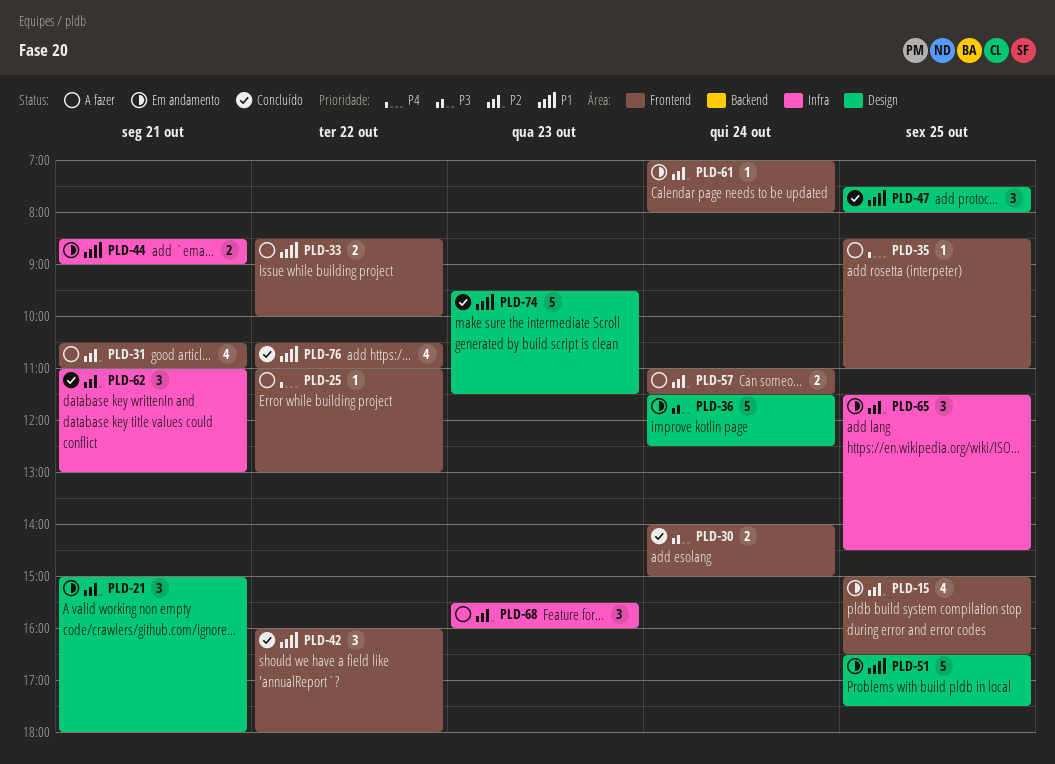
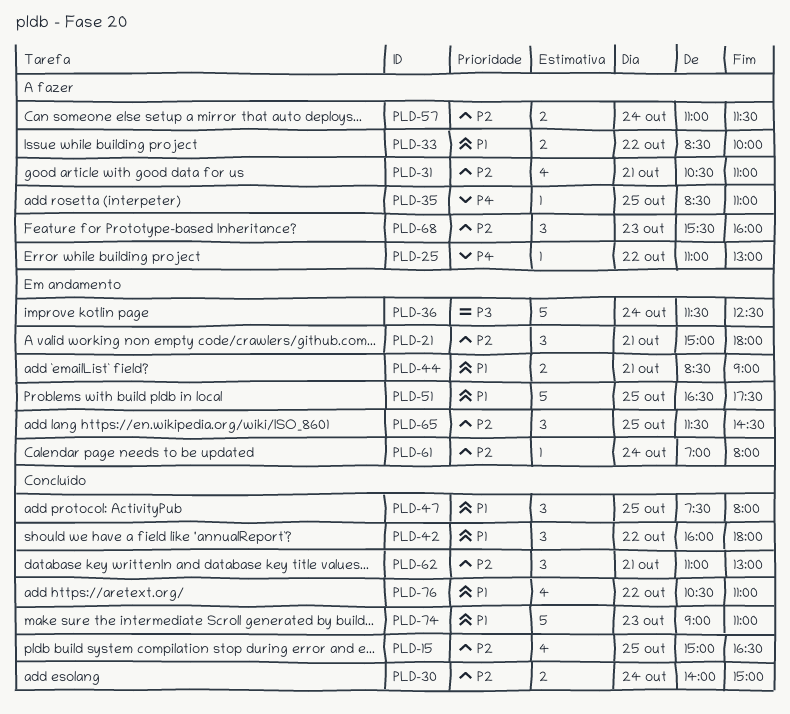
PLD-15, status: Em andamento -> Concluído
PLD-30, priority: P3 -> P2
PLD-74, begins: 09:30 -> 09:00
PLD-74, ends: 11:30 -> 11:00

